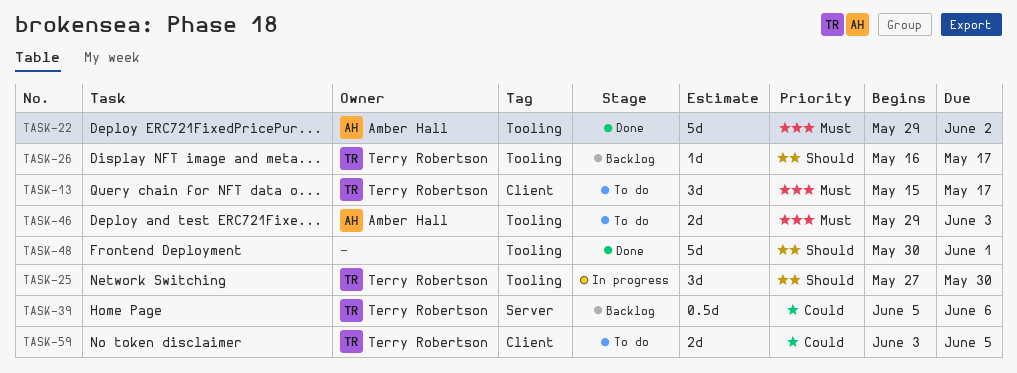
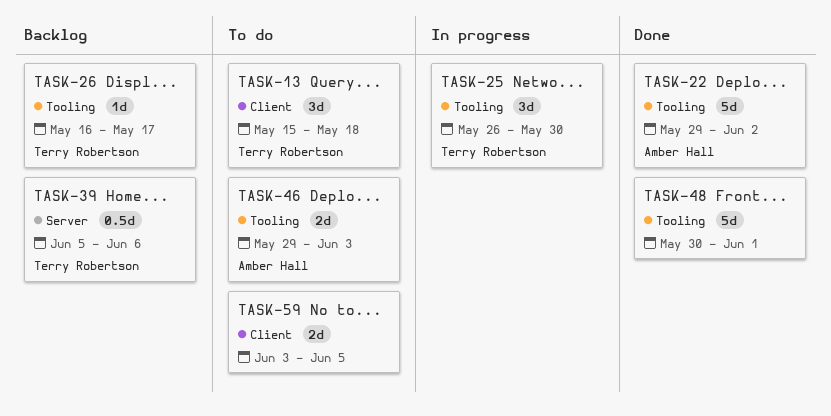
TASK-13, due: May 17 -> May 18
TASK-25, start: May 27 -> May 26
TASK-59, owner: Terry Robertson -> none

